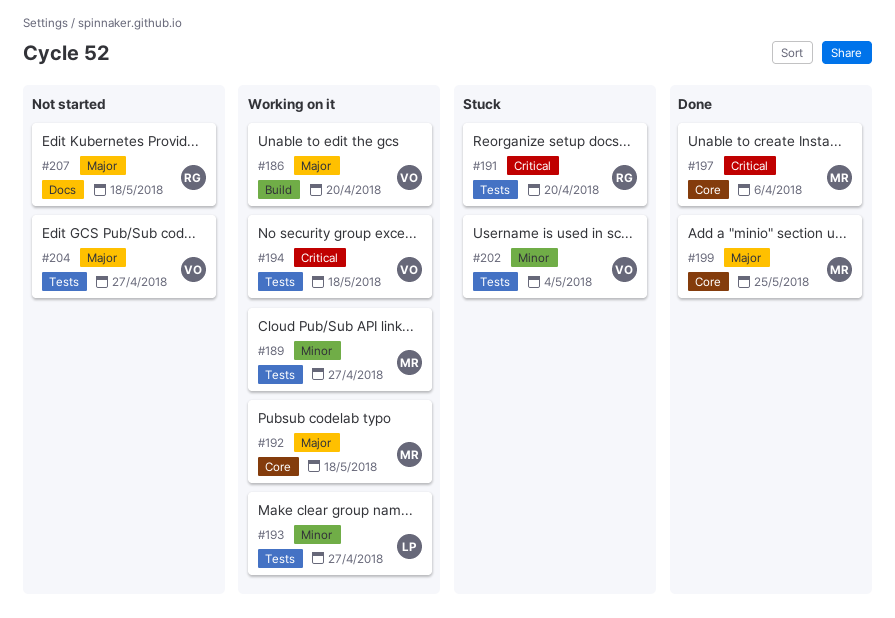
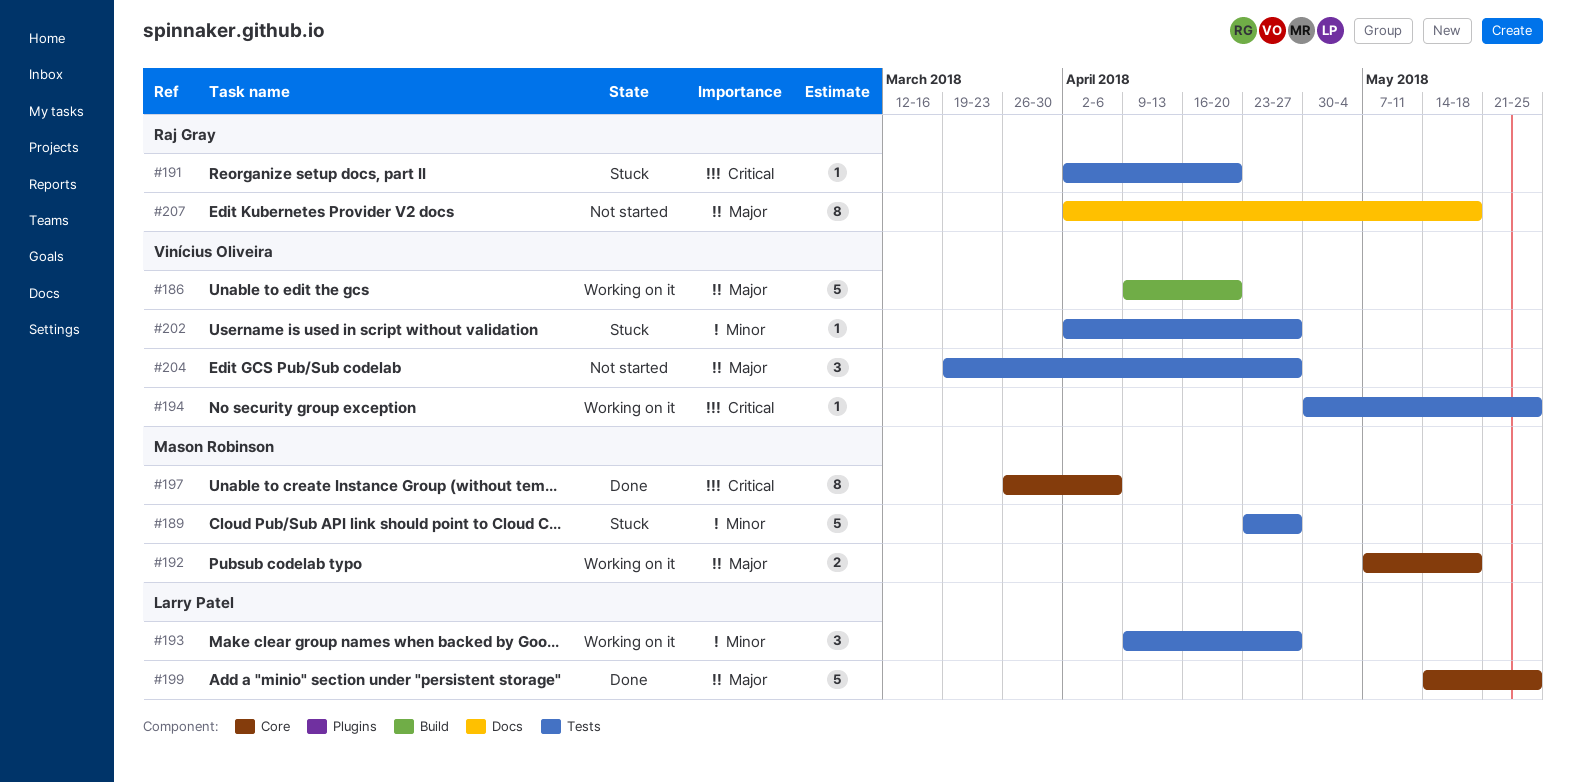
#189, status: Working on it -> Stuck
#194, due: May 18 -> May 25
#199, owner: Mason Robinson -> Larry Patel
#202, due: May 4 -> Apr 27

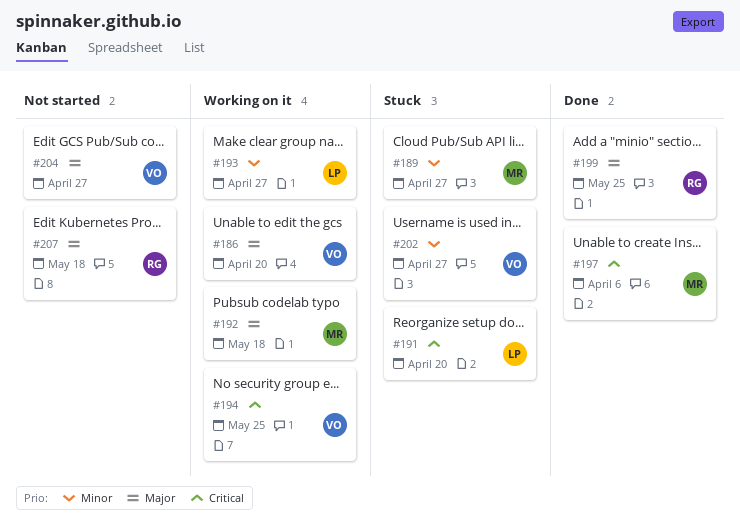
#191, owner: Raj Gray -> Larry Patel
#199, owner: Larry Patel -> Raj Gray

